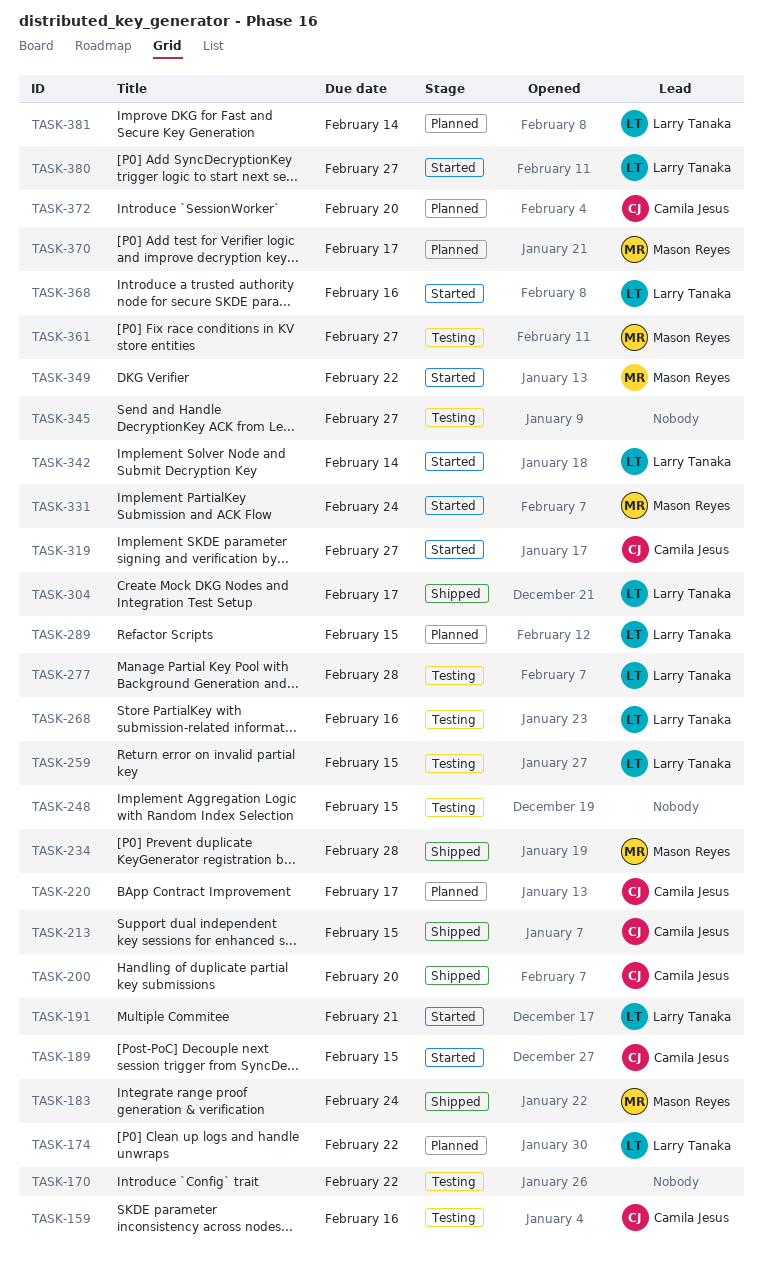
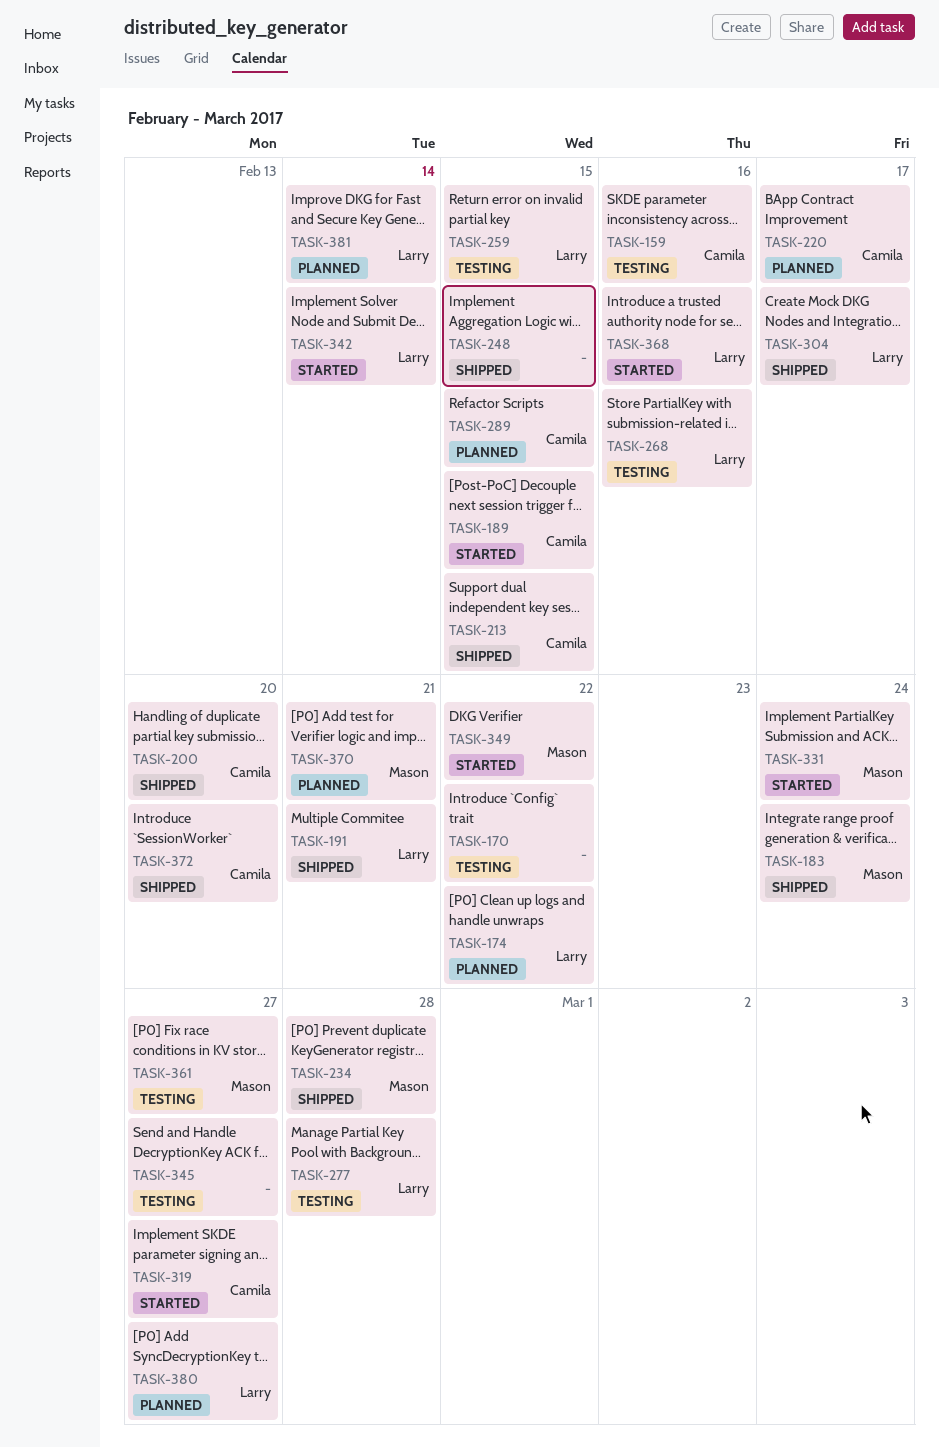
TASK-191, status: Started -> Shipped
TASK-248, status: Testing -> Shipped
TASK-289, owner: Larry Tanaka -> Camila Jesus
TASK-370, due: Feb 17 -> Feb 21
TASK-372, status: Planned -> Shipped
TASK-380, status: Started -> Planned

